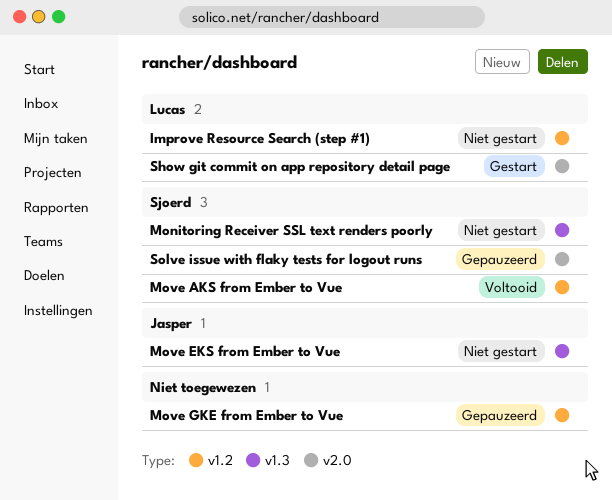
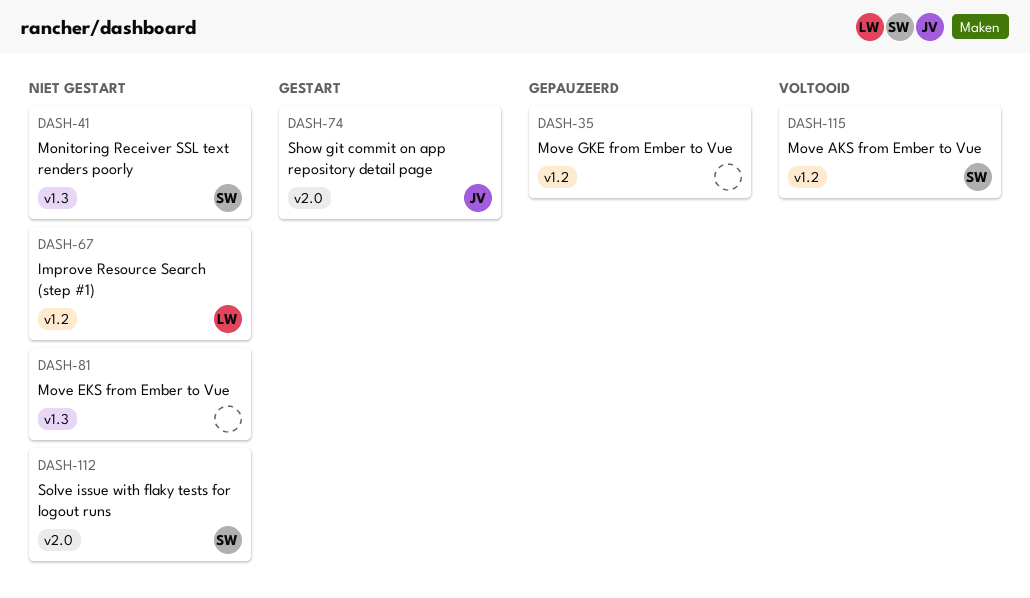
Move EKS from Ember to Vue, owner: Jasper -> none
Show git commit on app repository detail page, owner: Lucas -> Jasper
Solve issue with flaky tests for logout runs, status: Gepauzeerd -> Niet gestart

